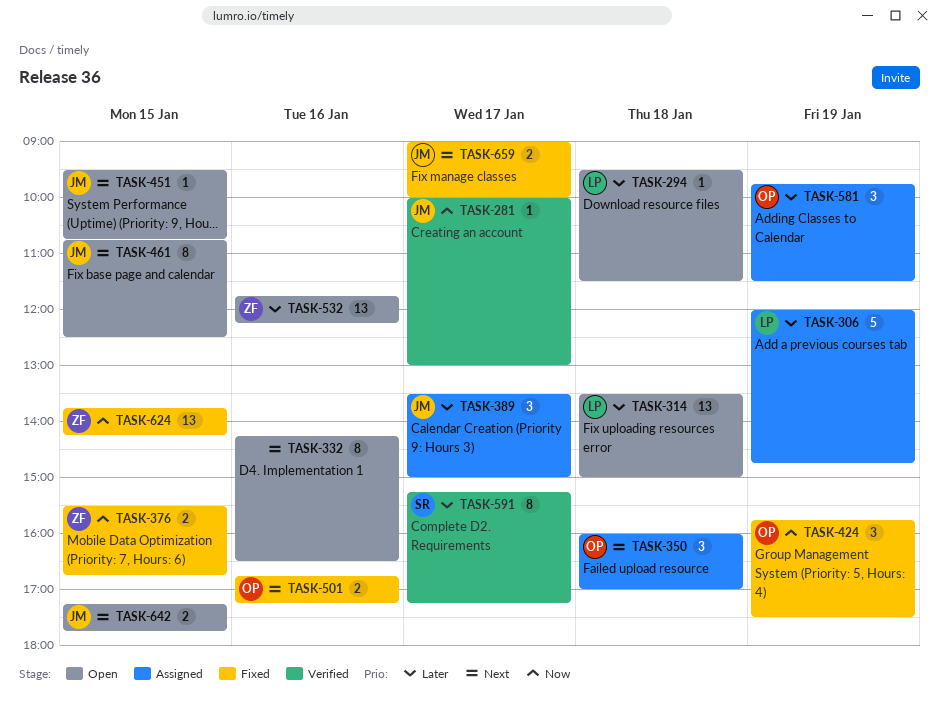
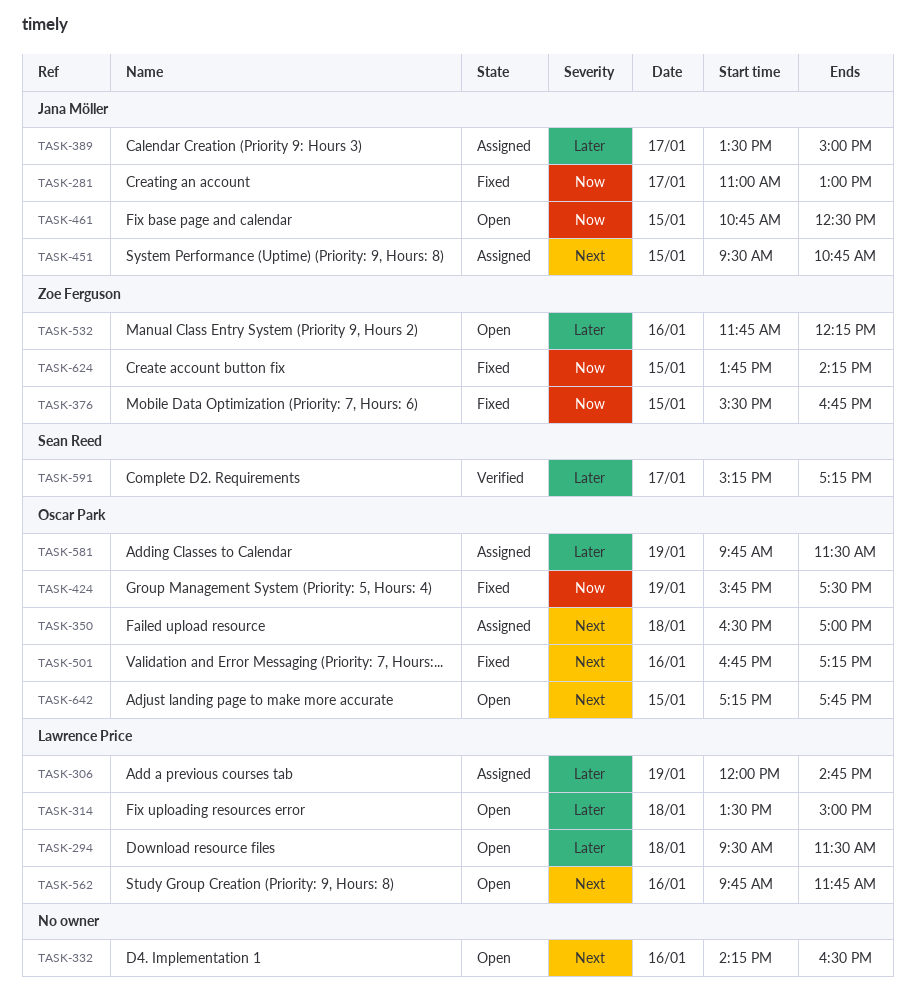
TASK-281, status: Verified -> Fixed
TASK-281, begins: 10:00 -> 11:00
TASK-350, begins: 16:00 -> 16:30
TASK-451, status: Open -> Assigned
TASK-461, priority: Next -> Now
TASK-562: none -> present
TASK-642, owner: Jana Möller -> Oscar Park
TASK-659: present -> none

